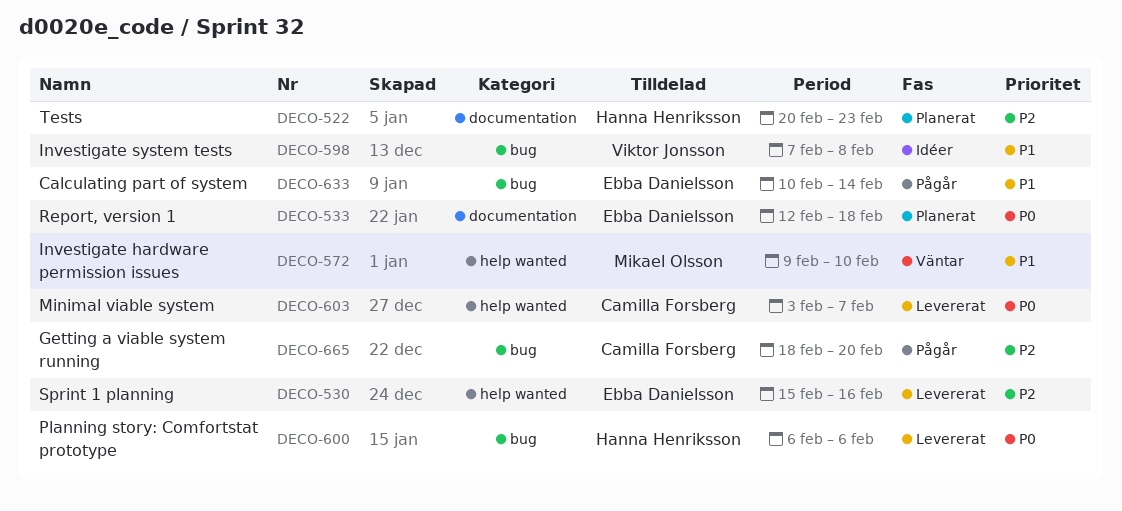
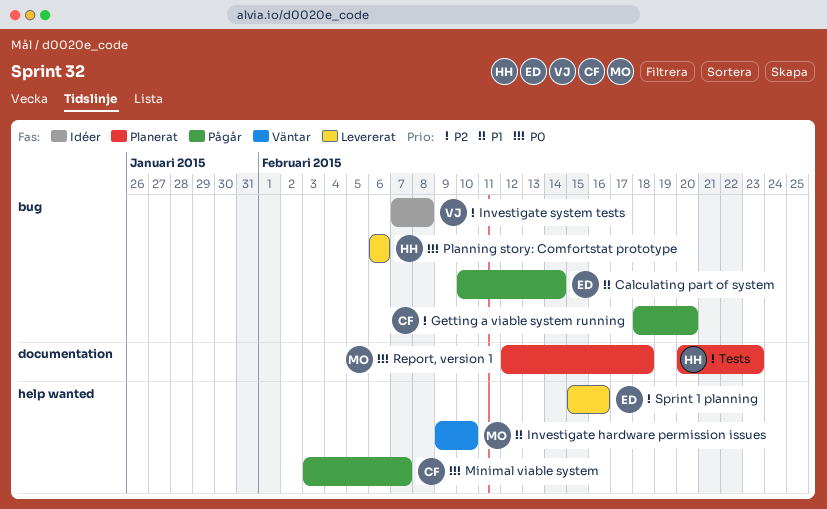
Investigate system tests, priority: P1 -> P2
Minimal viable system, status: Levererat -> Pågår
Report, version 1, owner: Ebba Danielsson -> Mikael Olsson

